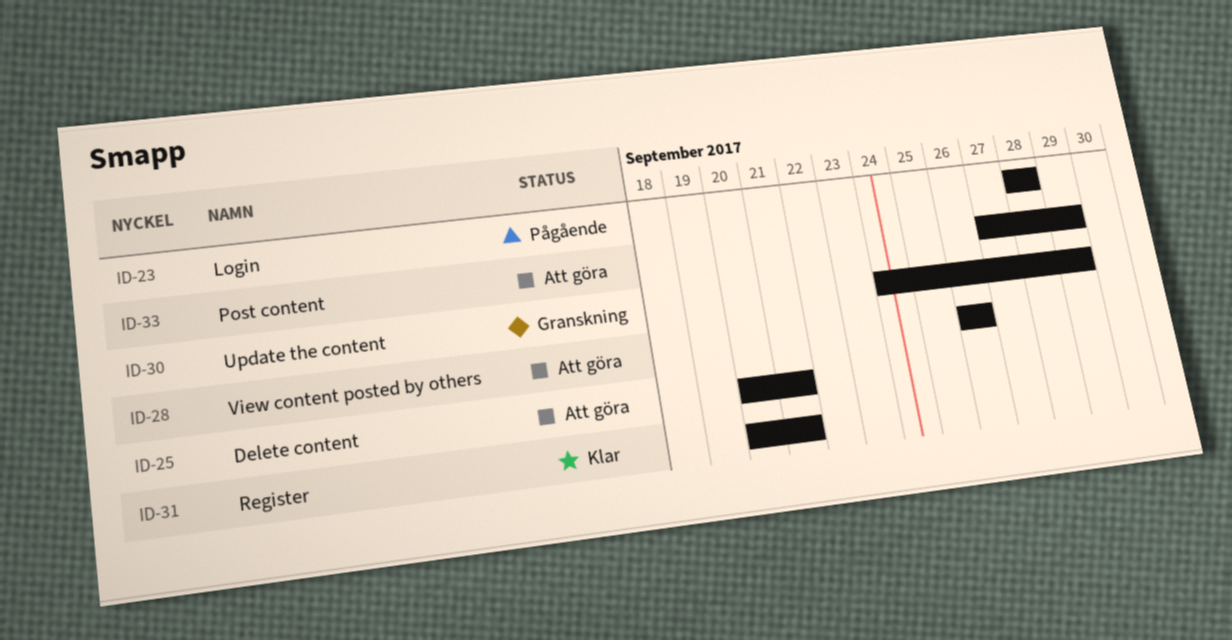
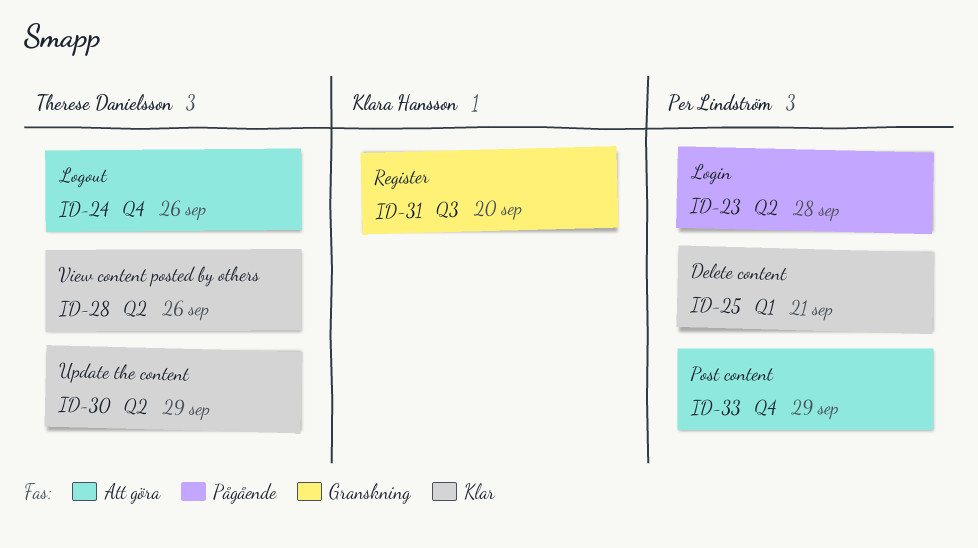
ID-24: none -> present
ID-25, status: Att göra -> Klar
ID-28, status: Att göra -> Klar
ID-30, status: Granskning -> Klar
ID-31, status: Klar -> Granskning
ID-31, due: Sep 21 -> Sep 20

